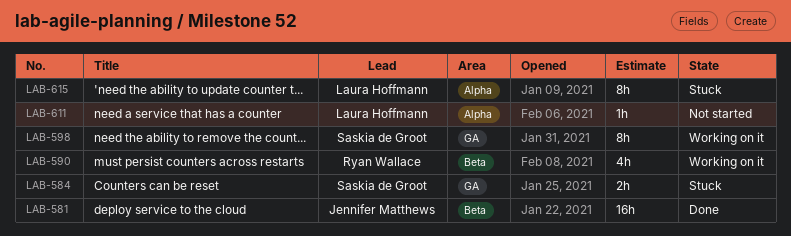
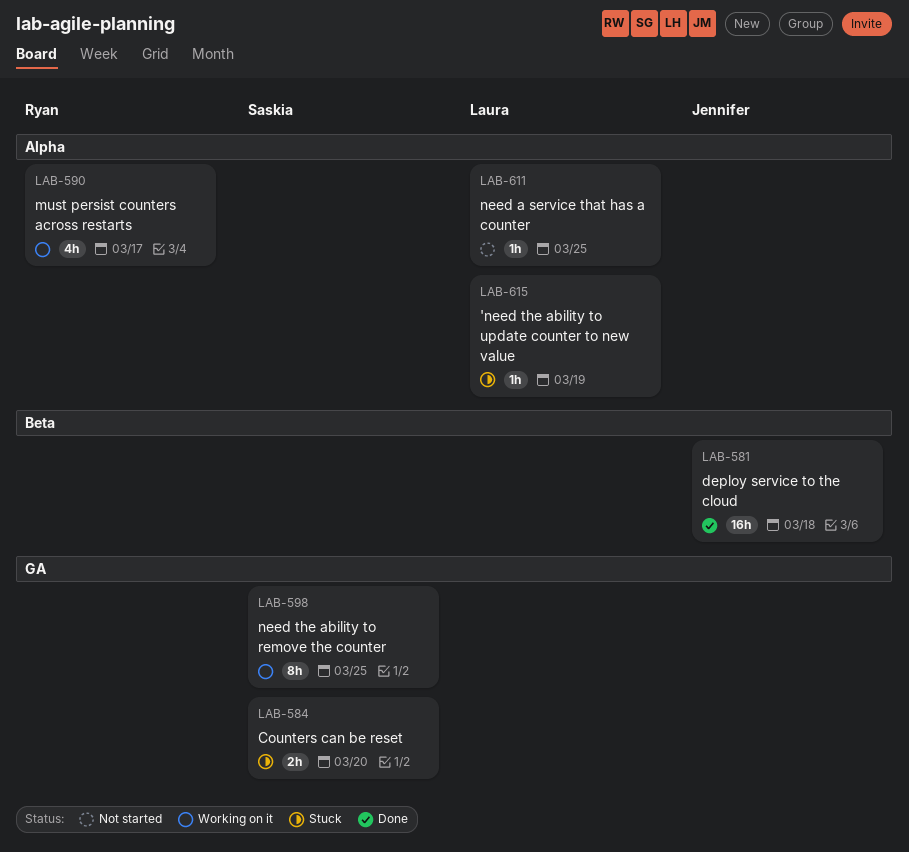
LAB-590, label: Beta -> Alpha
LAB-615, estimate: 8h -> 1h

